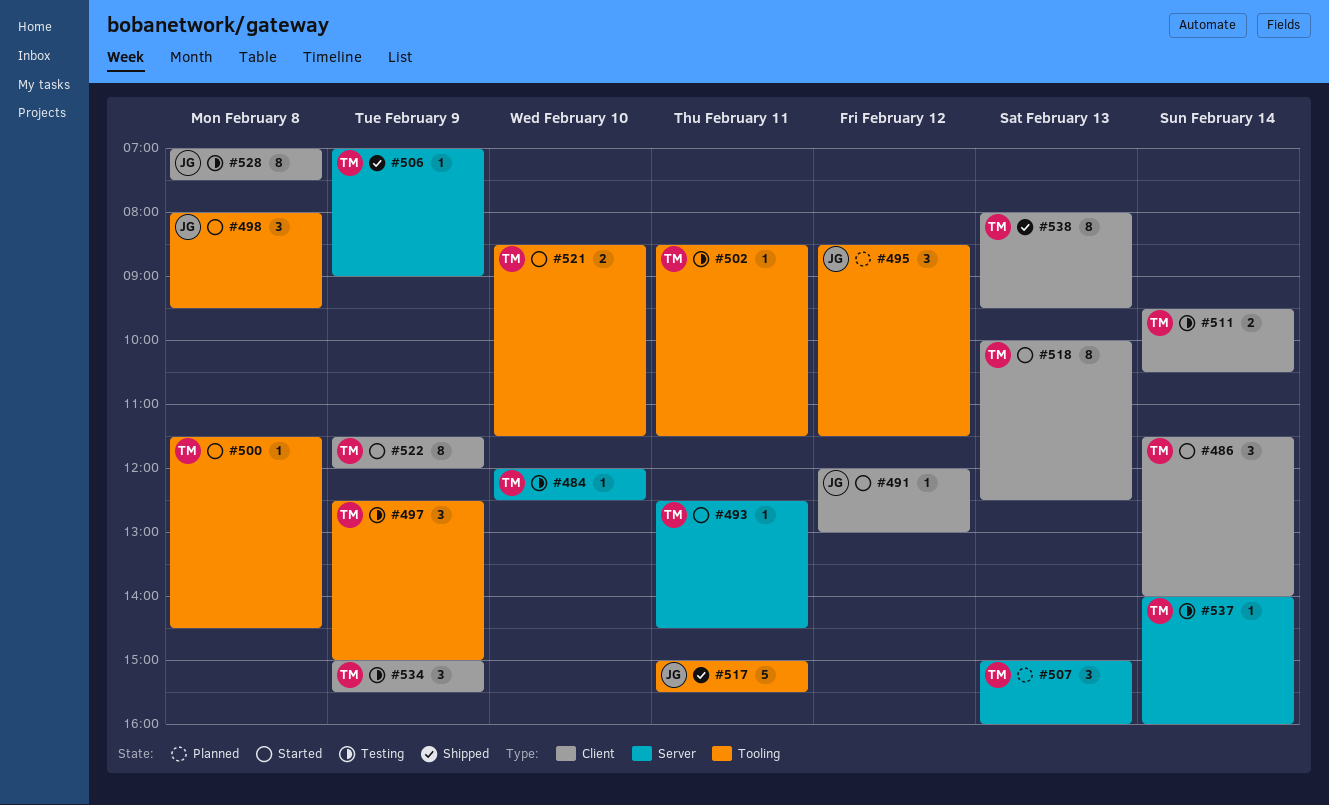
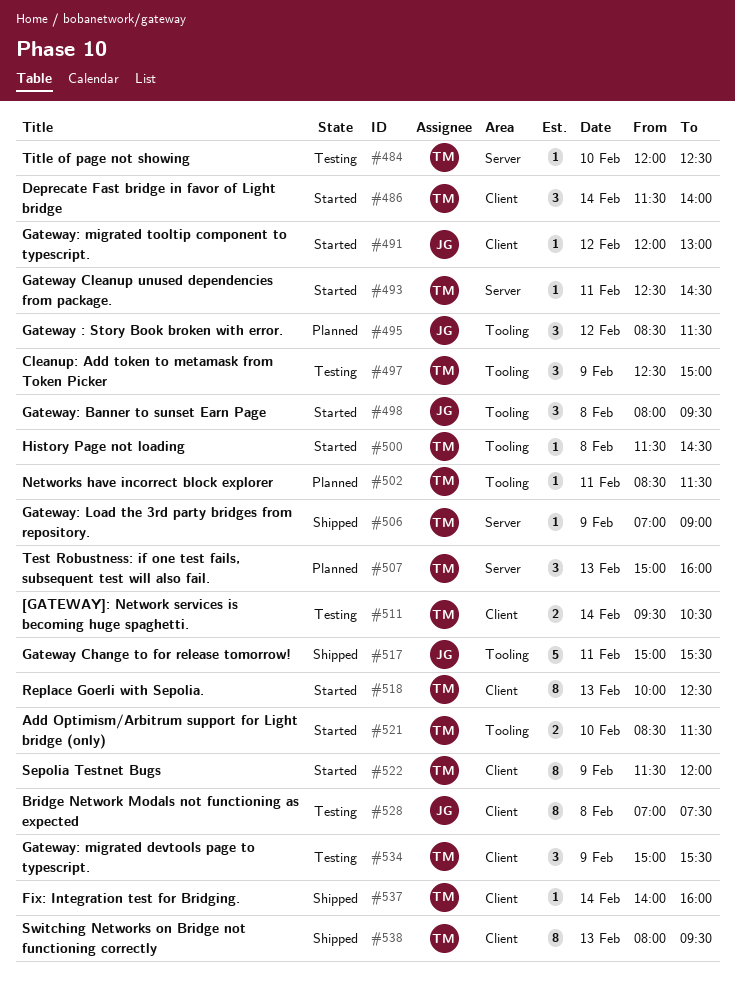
#502, status: Testing -> Planned
#537, status: Testing -> Shipped
#537, label: Server -> Client

